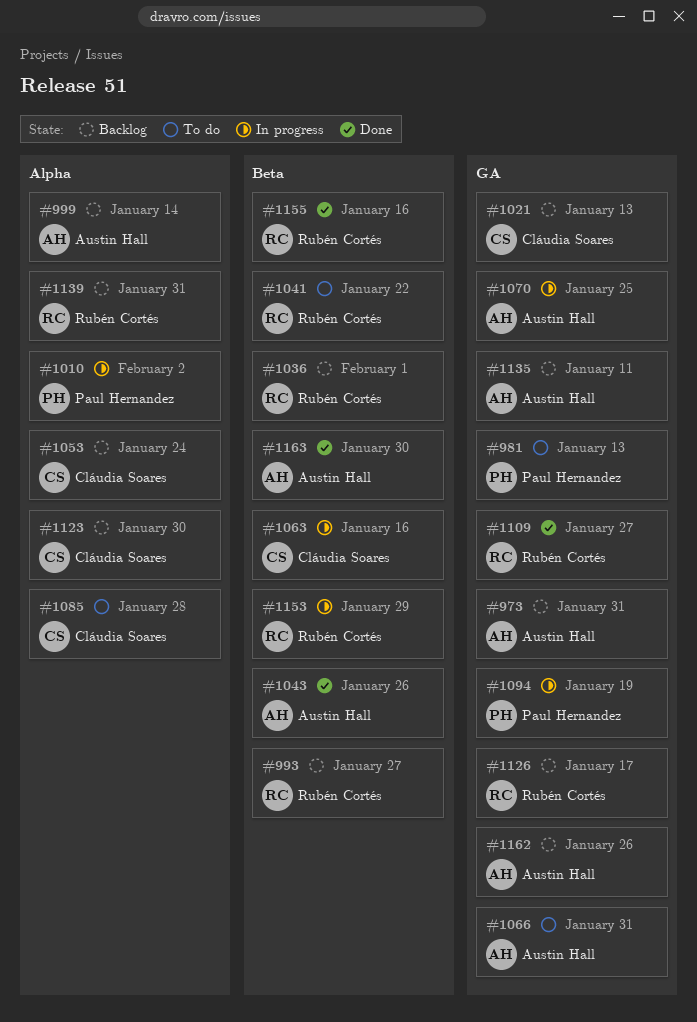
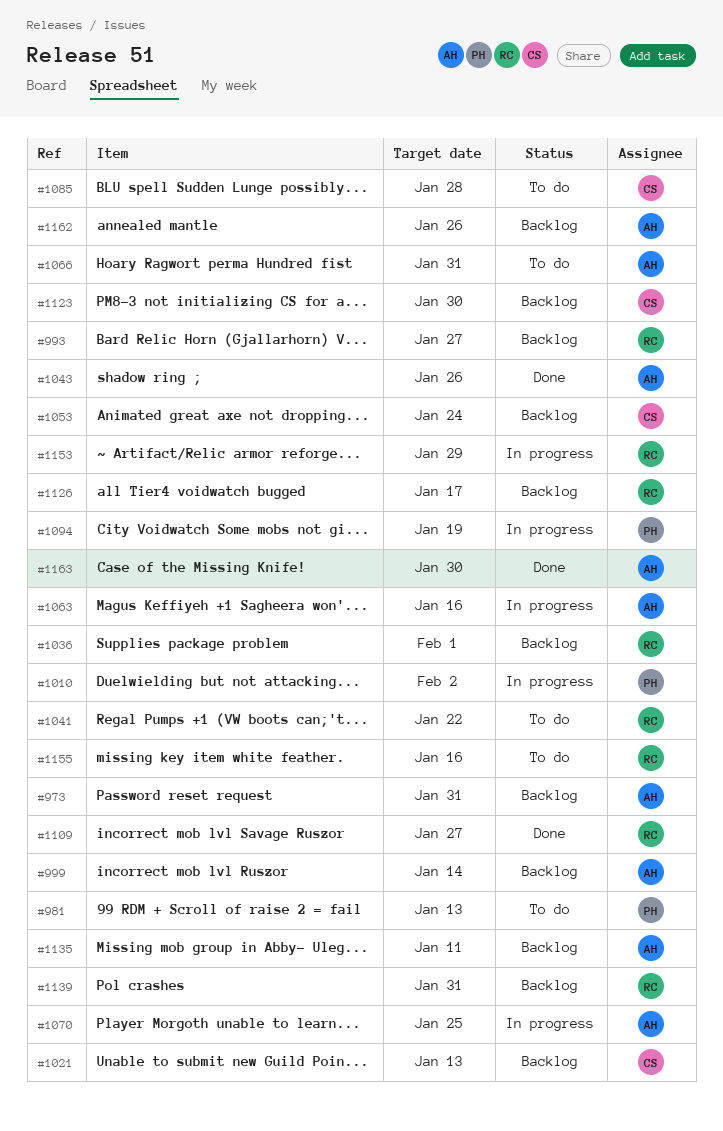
#1063, owner: Cláudia Soares -> Austin Hall
#1155, status: Done -> To do

